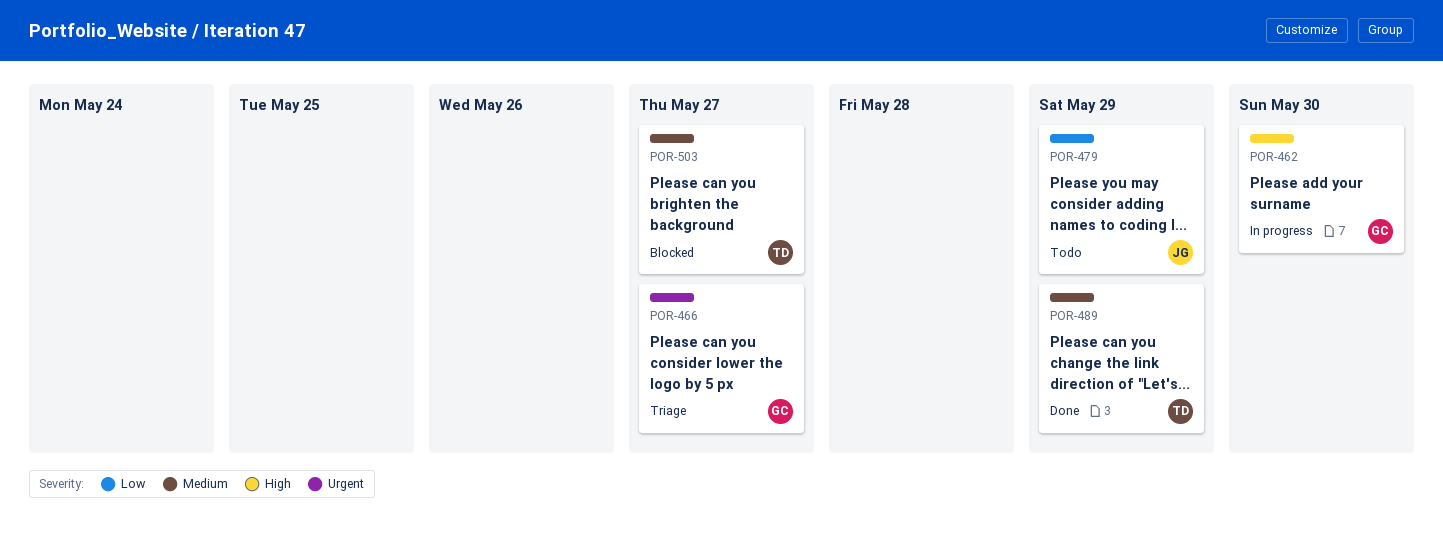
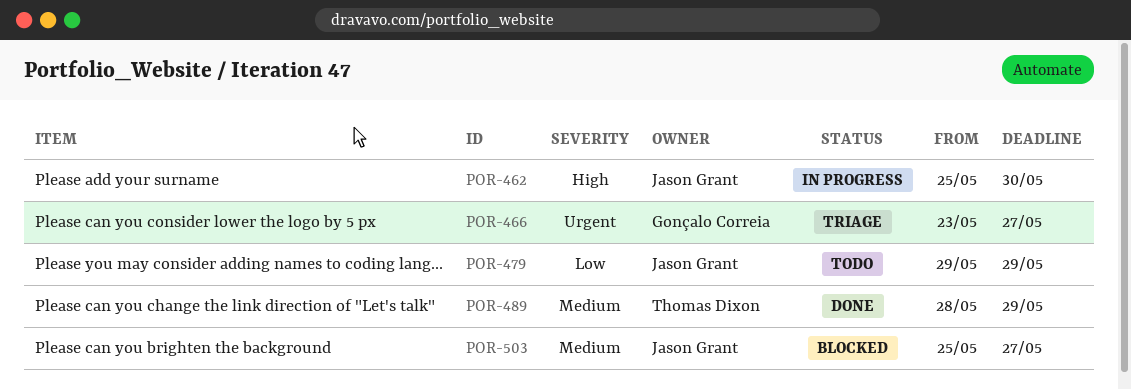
POR-462, owner: Gonçalo Correia -> Jason Grant
POR-503, owner: Thomas Dixon -> Jason Grant

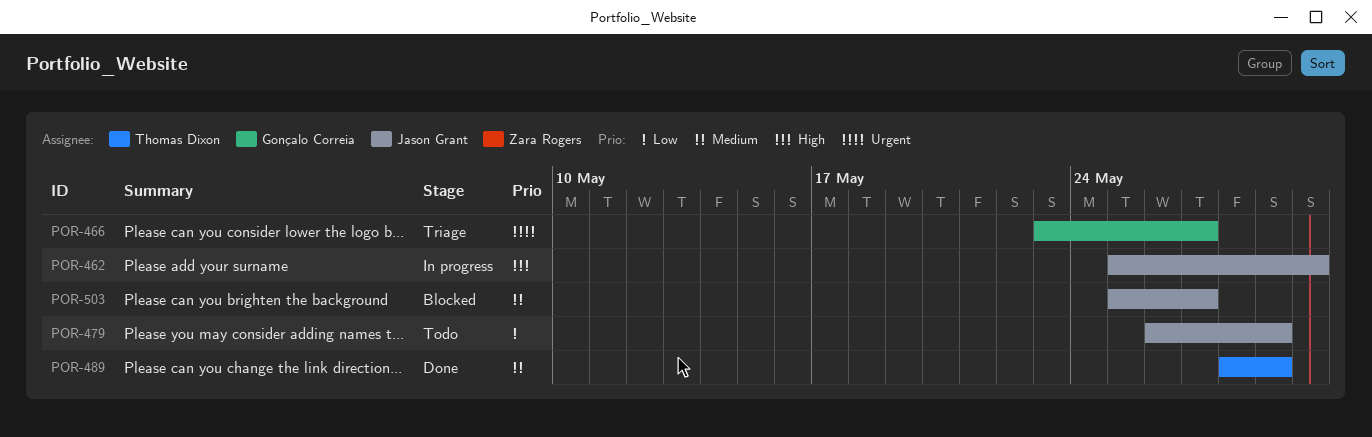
POR-479, start: May 29 -> May 26

